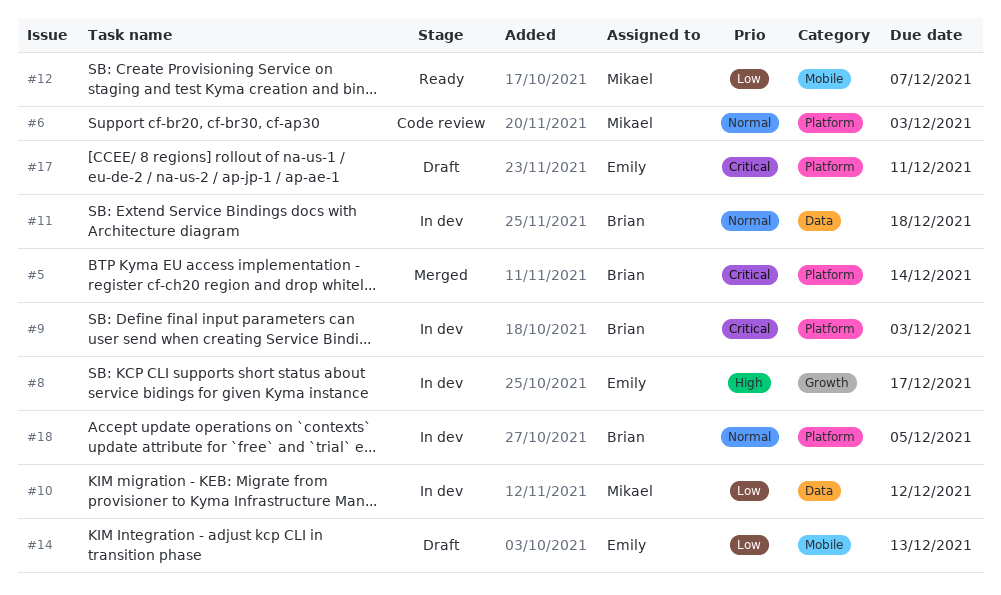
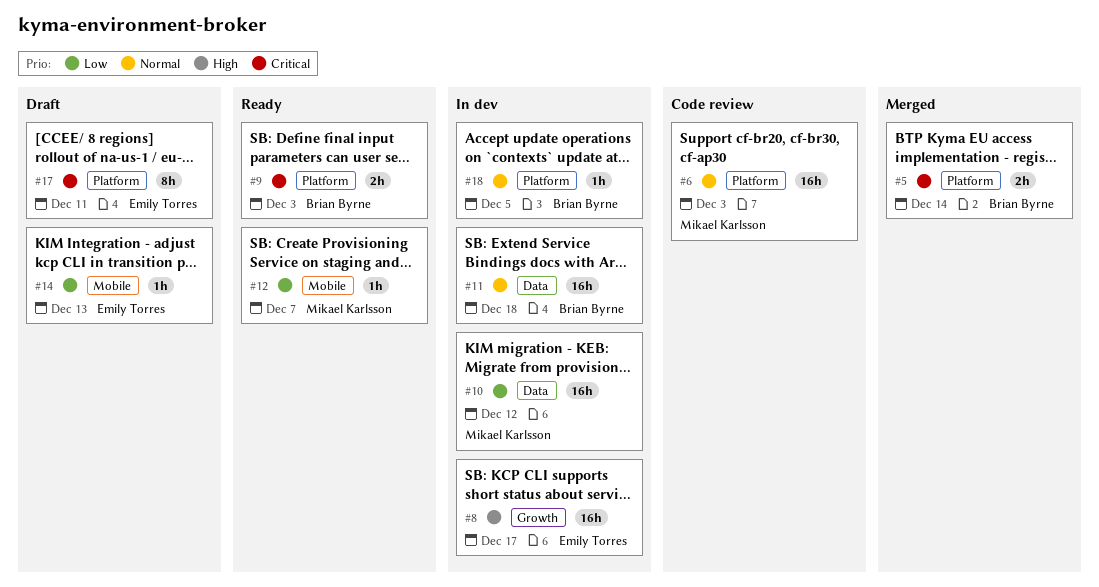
#9, status: In dev -> Ready

